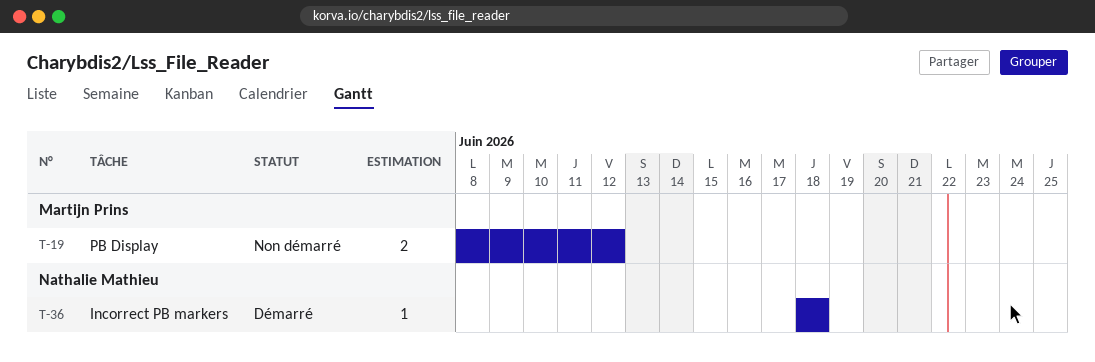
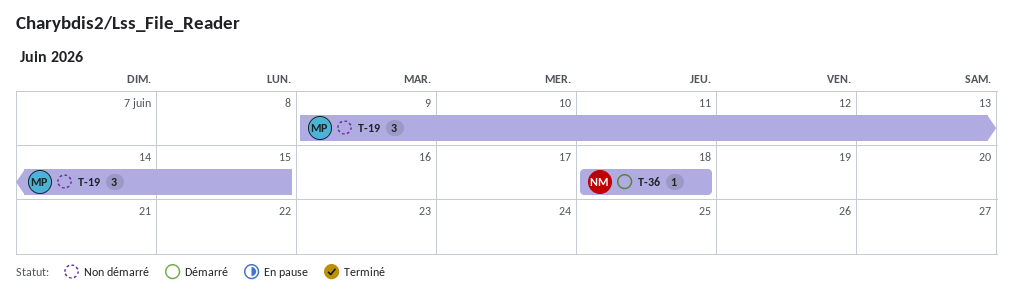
T-19, estimate: 2 -> 3
T-19, start: Jun 8 -> Jun 9
T-19, due: Jun 12 -> Jun 15

